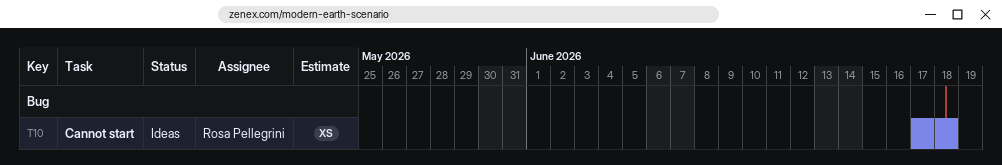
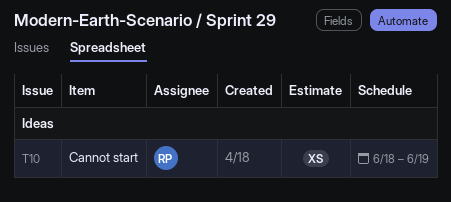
T10, start: Jun 17 -> Jun 18
T10, due: Jun 18 -> Jun 19

